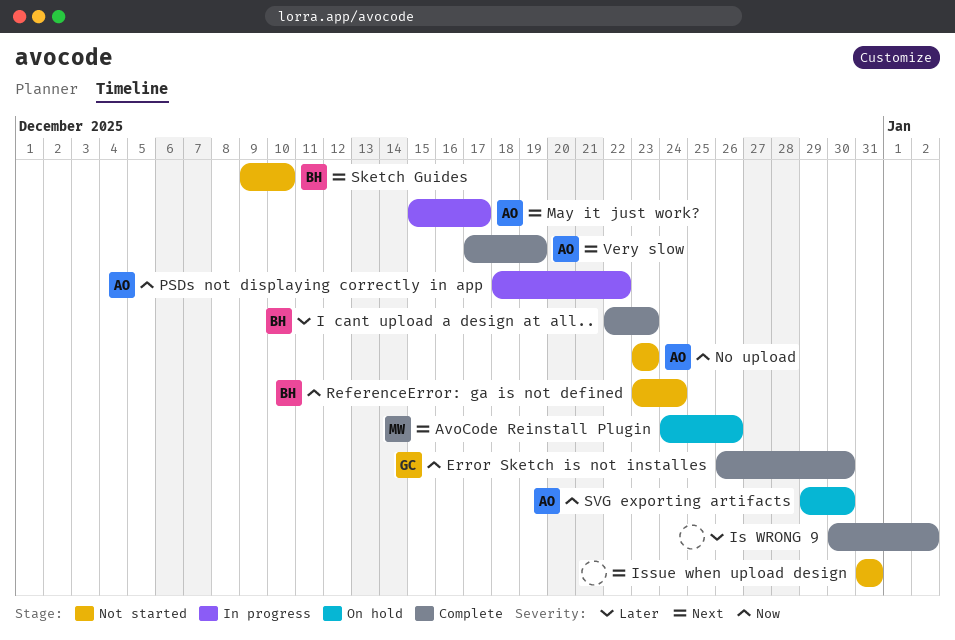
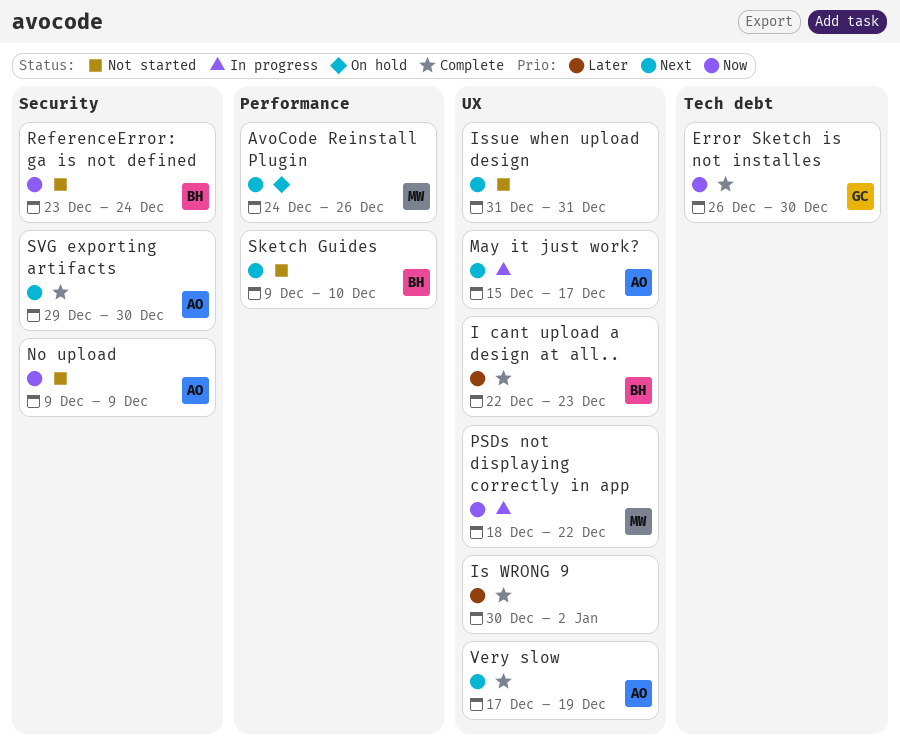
No upload, start: Dec 23 -> Dec 9
No upload, due: Dec 23 -> Dec 9
PSDs not displaying correctly in app, owner: AO -> MW
SVG exporting artifacts, status: On hold -> Complete
SVG exporting artifacts, priority: Now -> Next

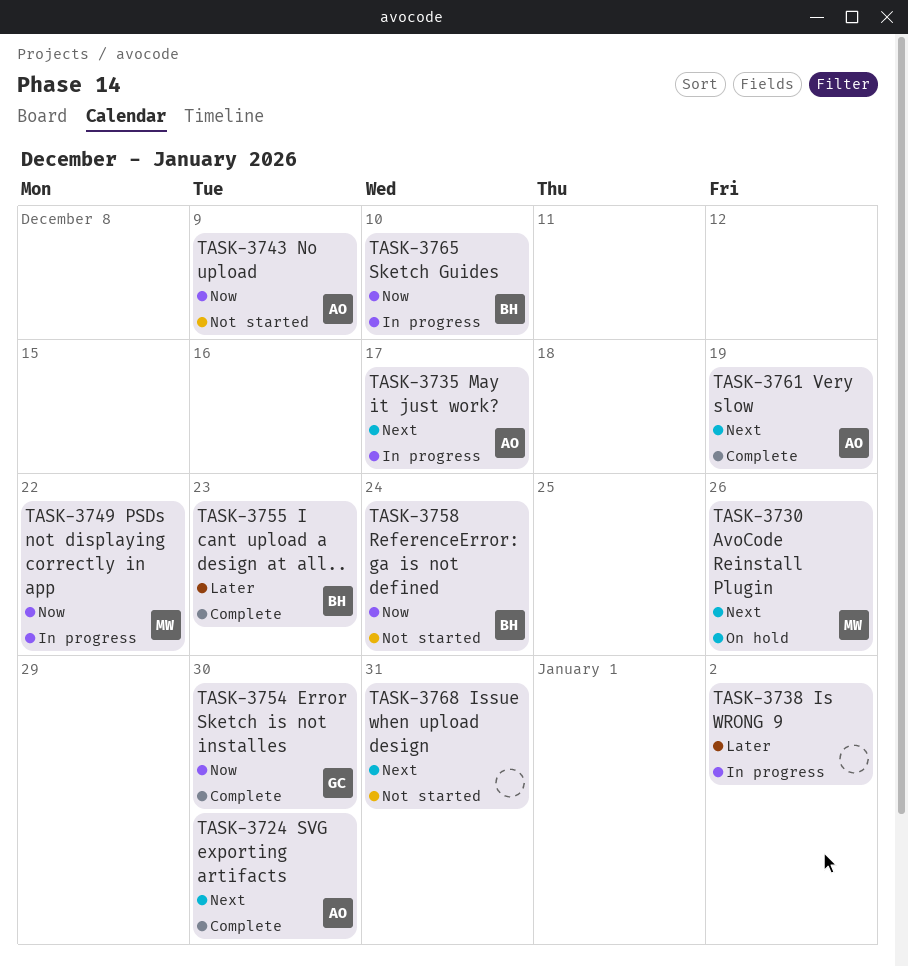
Is WRONG 9, status: Complete -> In progress
Sketch Guides, status: Not started -> In progress
Sketch Guides, priority: Next -> Now

